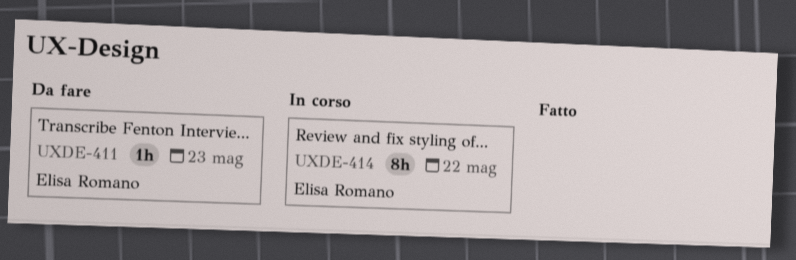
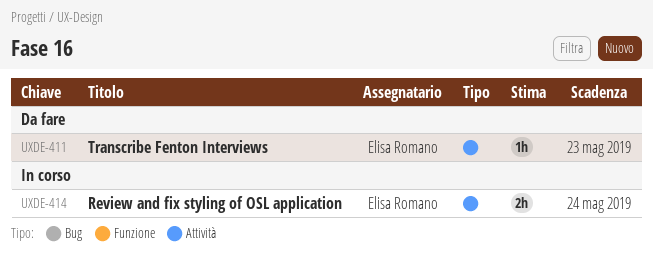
UXDE-414, estimate: 8h -> 2h
UXDE-414, due: May 22 -> May 24

